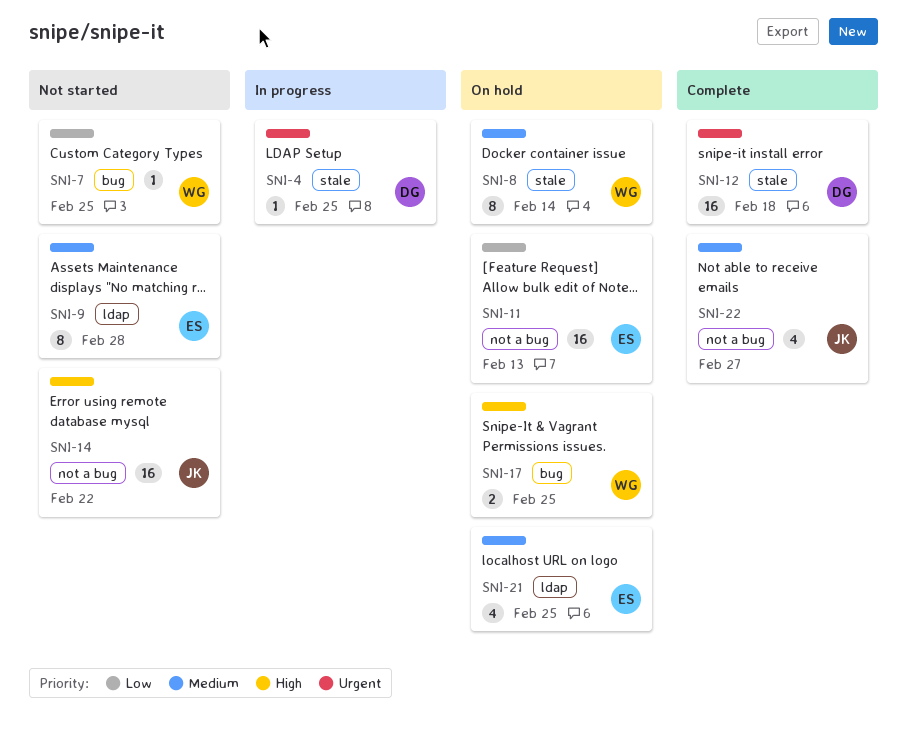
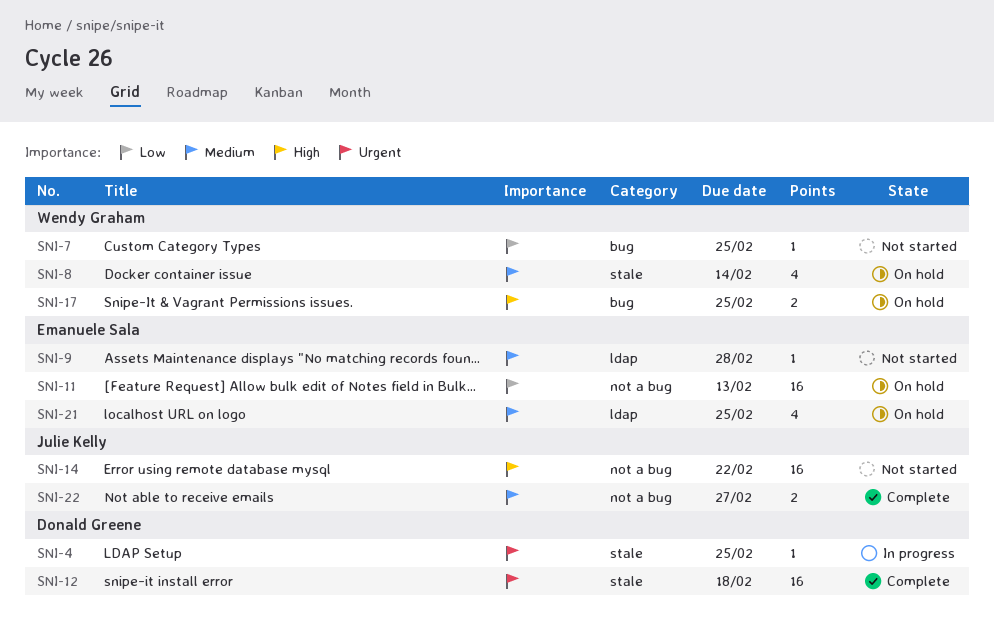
SNI-8, estimate: 8 -> 4
SNI-9, estimate: 8 -> 1
SNI-22, estimate: 4 -> 2

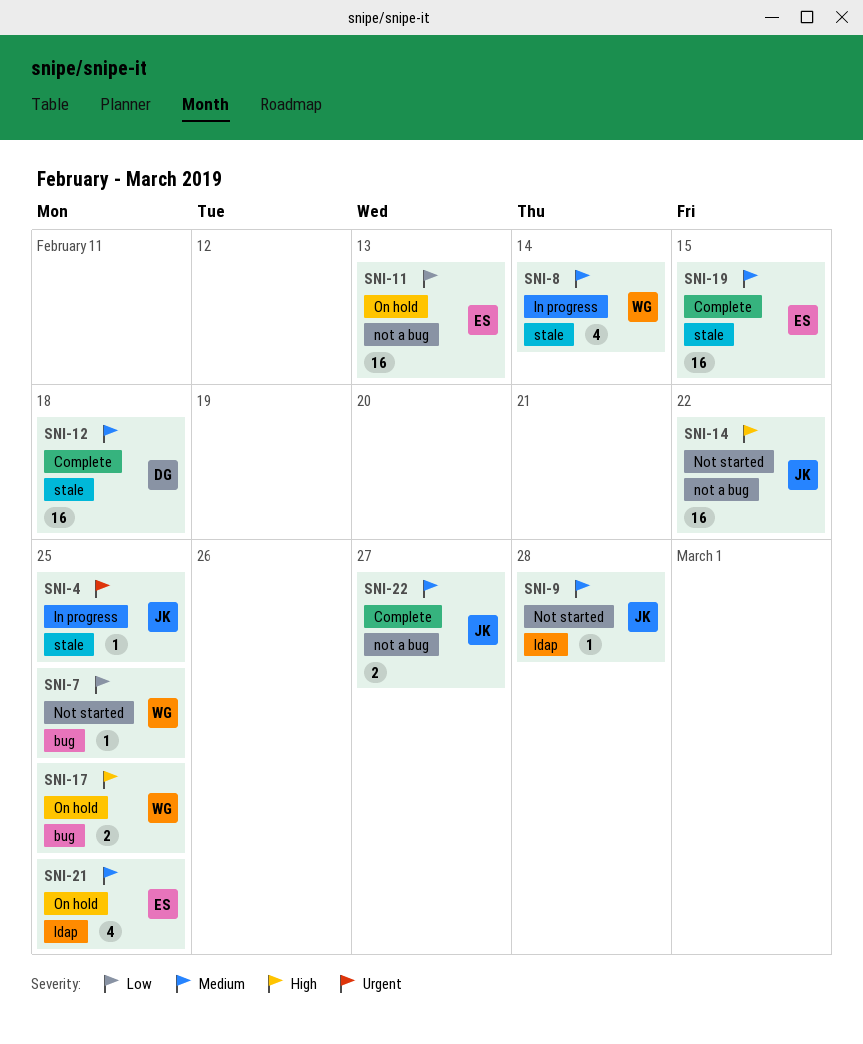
SNI-4, owner: Donald Greene -> Julie Kelly
SNI-8, status: On hold -> In progress
SNI-9, owner: Emanuele Sala -> Julie Kelly
SNI-12, priority: Urgent -> Medium
SNI-19: none -> present

